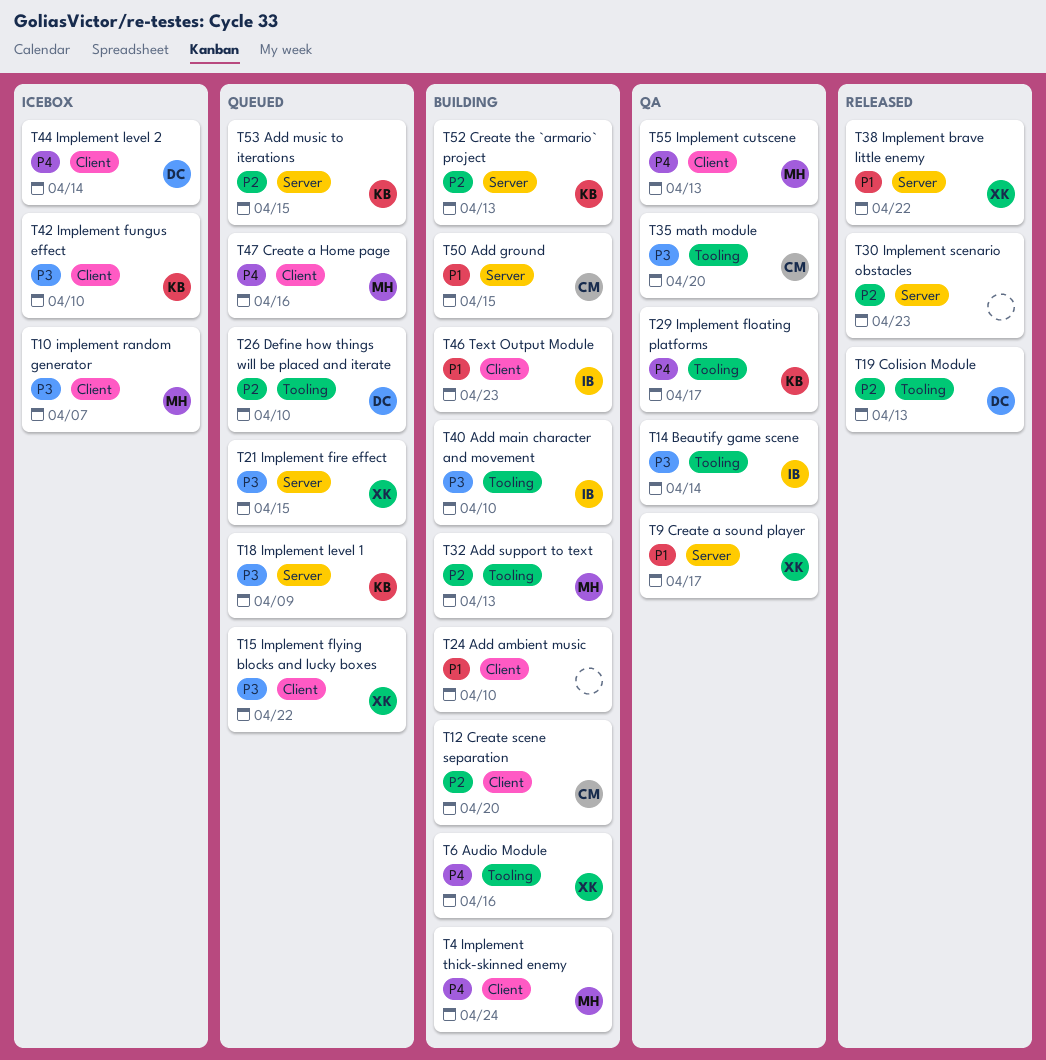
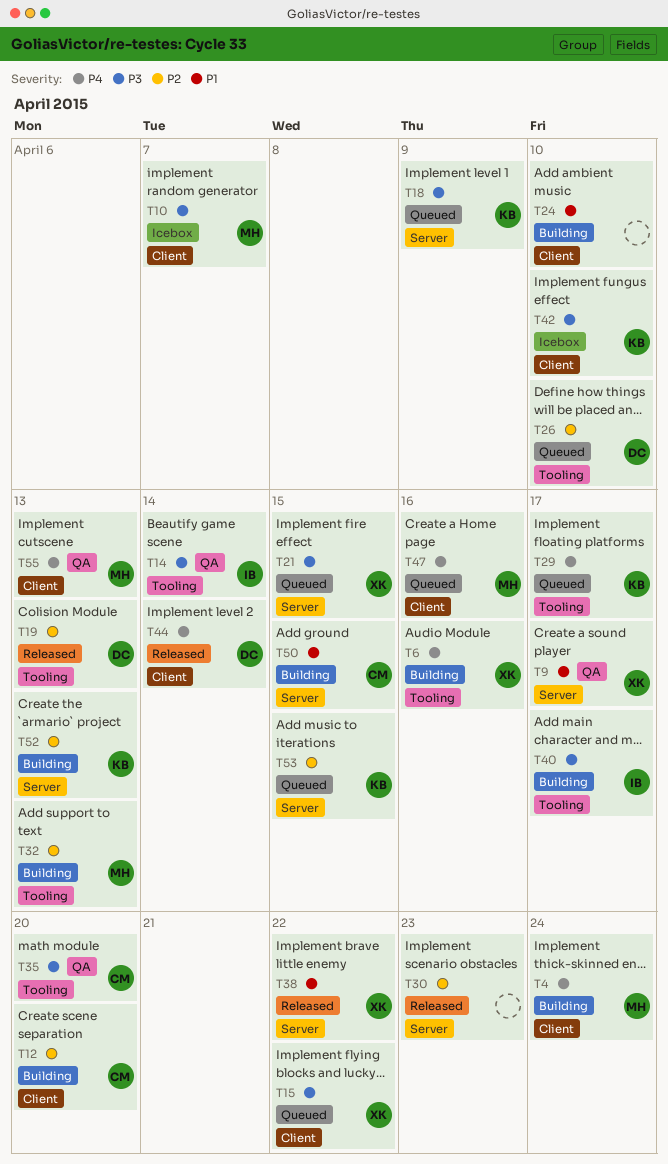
T29, status: QA -> Queued
T40, due: Apr 10 -> Apr 17
T44, status: Icebox -> Released
T46: present -> none

